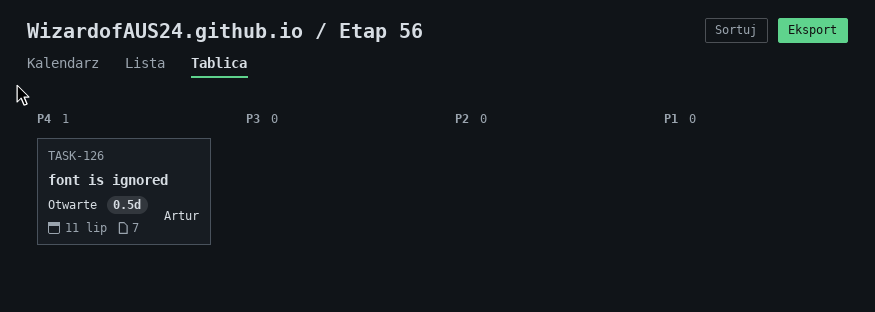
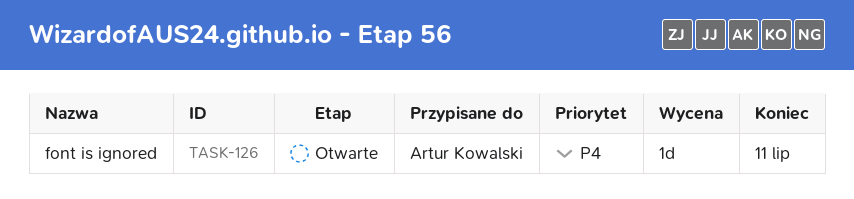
TASK-126, estimate: 0.5d -> 1d

